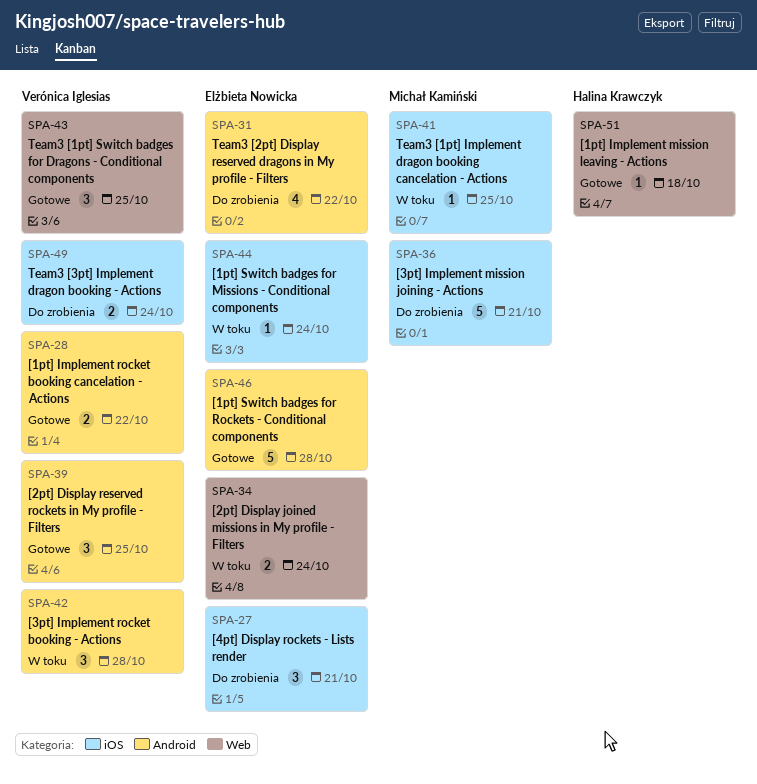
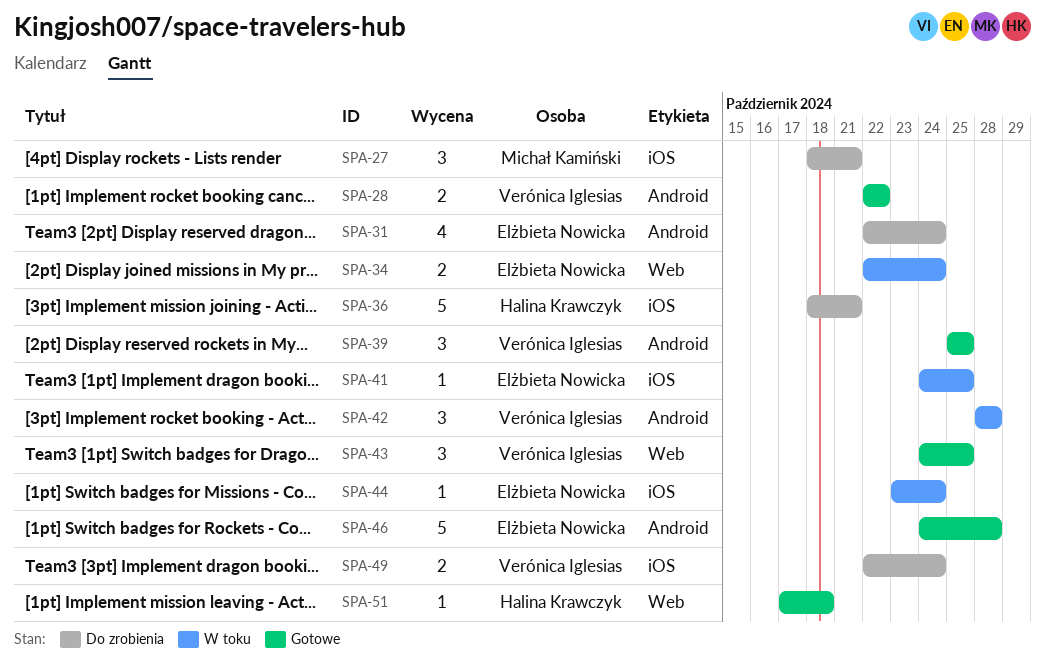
SPA-27, owner: Elżbieta Nowicka -> Michał Kamiński
SPA-31, due: Oct 22 -> Oct 24
SPA-36, owner: Michał Kamiński -> Halina Krawczyk
SPA-41, owner: Michał Kamiński -> Elżbieta Nowicka

